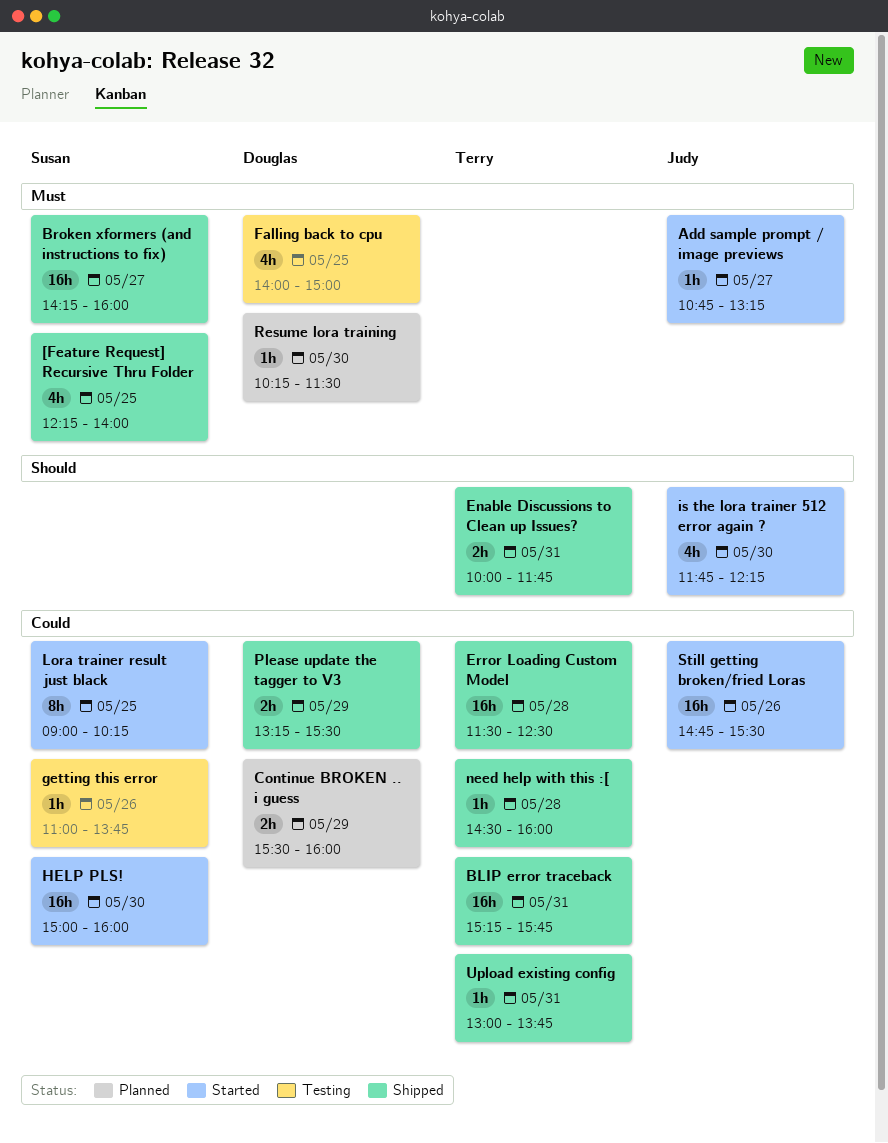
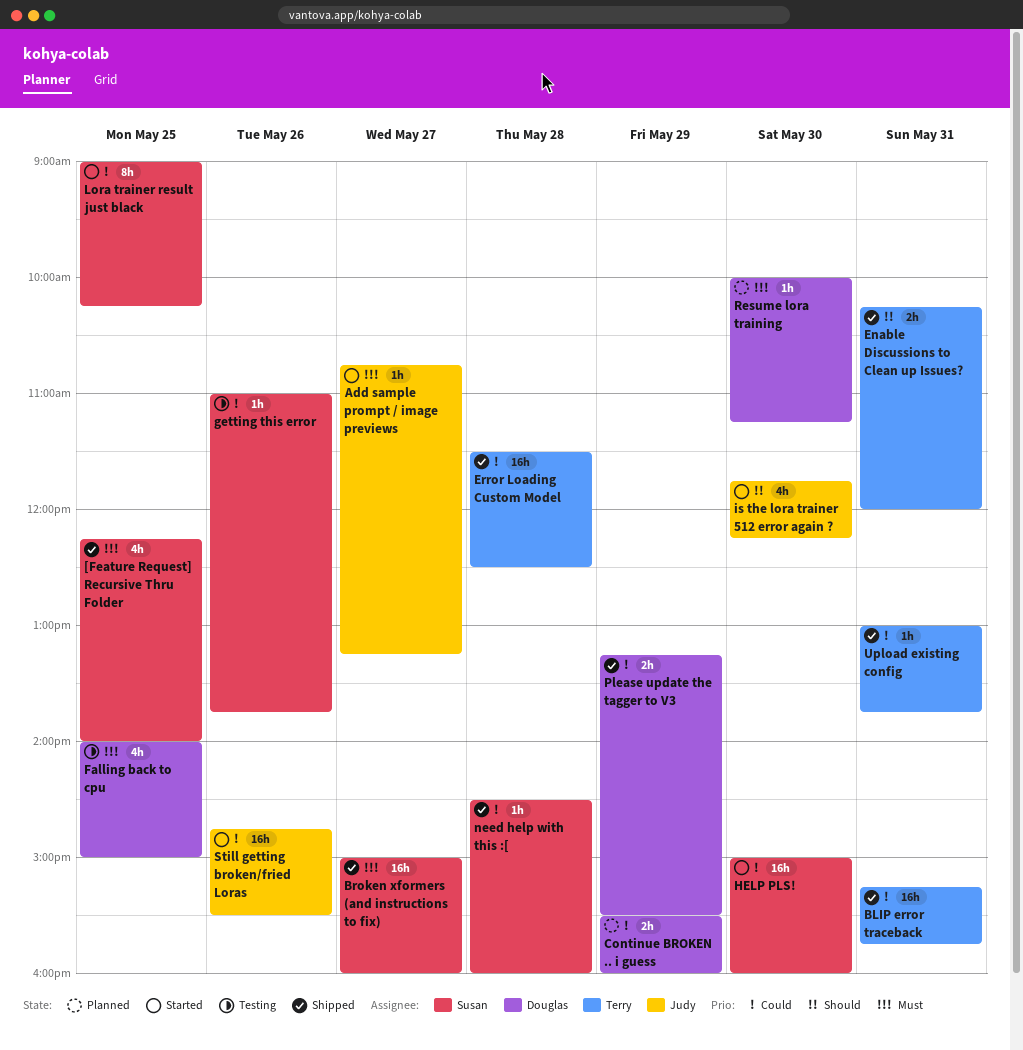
Broken xformers (and instructions to fix), begins: 14:15 -> 15:00
Enable Discussions to Clean up Issues?, begins: 10:00 -> 10:15
Enable Discussions to Clean up Issues?, ends: 11:45 -> 12:00
need help with this :[, owner: Terry -> Susan
Resume lora training, begins: 10:15 -> 10:00
Resume lora training, ends: 11:30 -> 11:15

